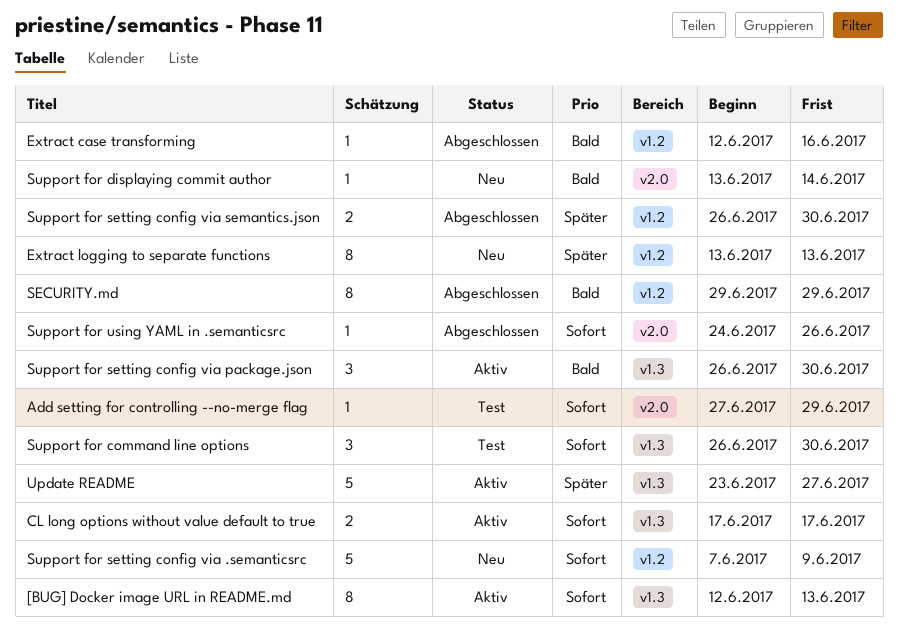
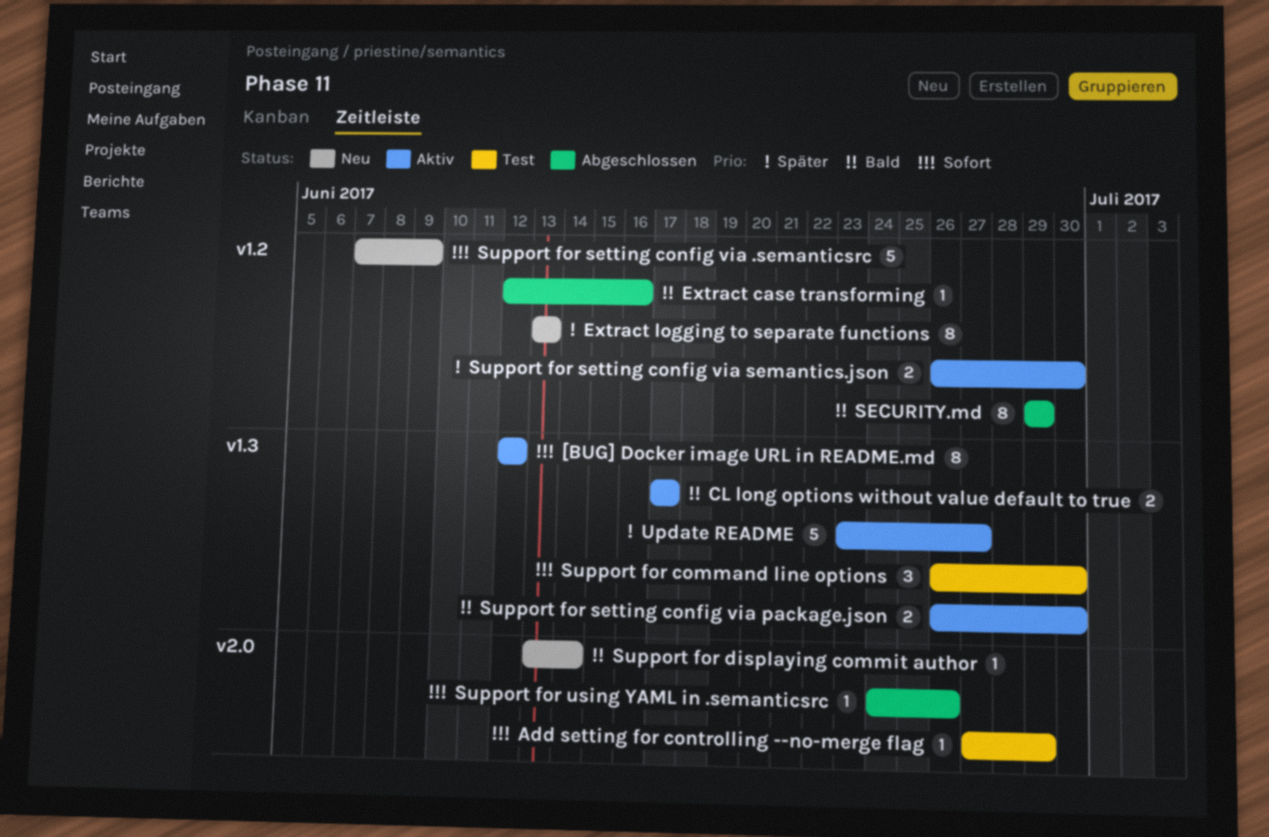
[BUG] Docker image URL in README.md, due: Jun 13 -> Jun 12
CL long options without value default to true, priority: Sofort -> Bald
Support for setting config via package.json, estimate: 3 -> 2
Support for setting config via semantics.json, status: Abgeschlossen -> Aktiv

